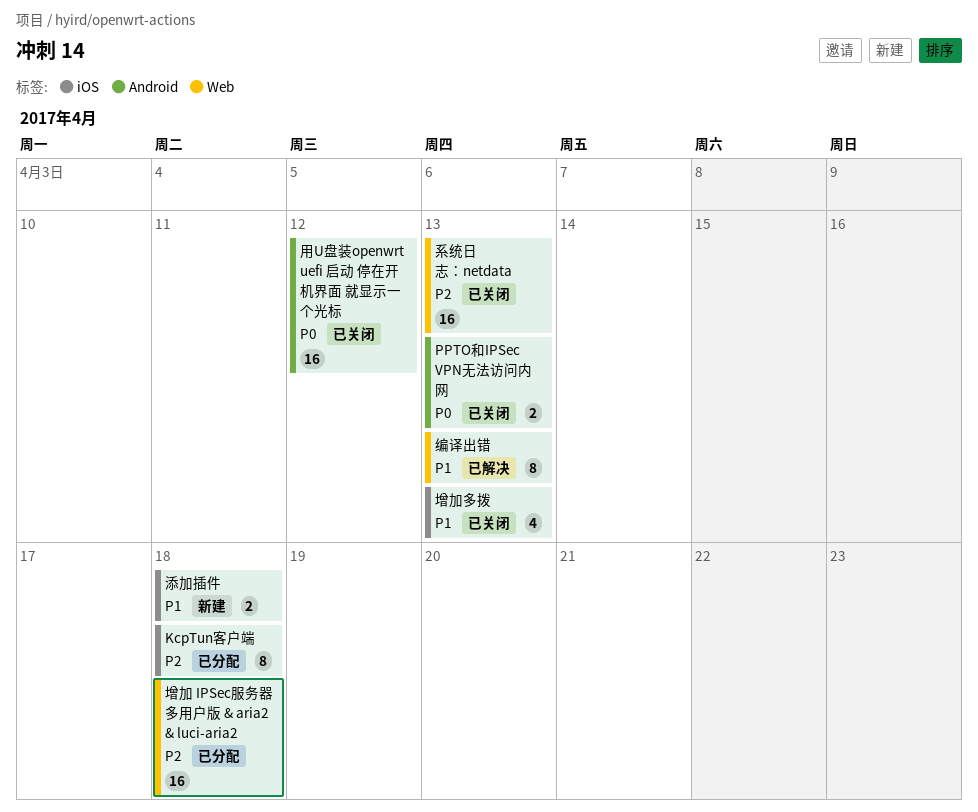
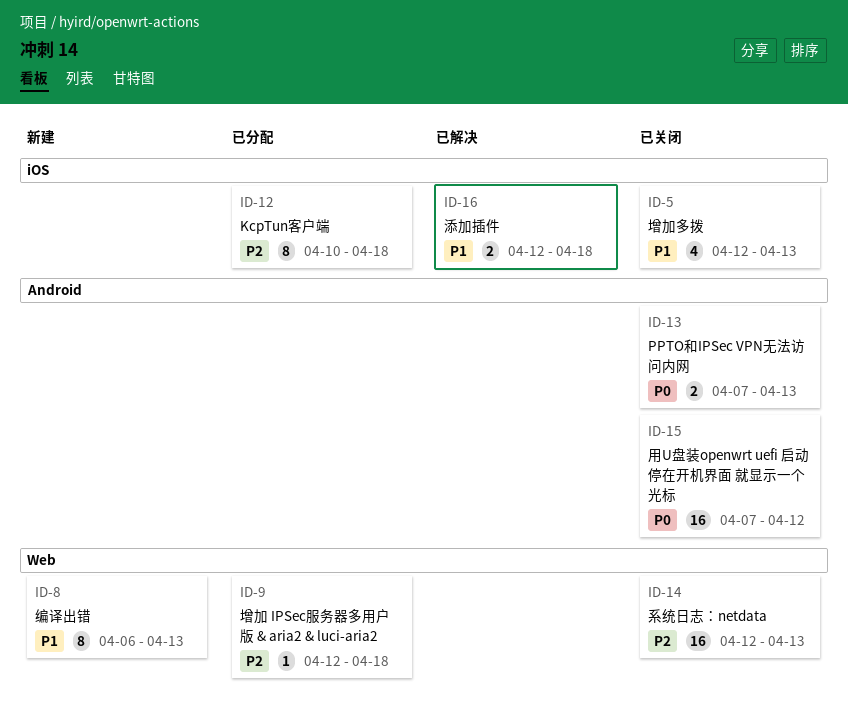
增加 IPSec服务器多用户版 & aria2 & luci-aria2, estimate: 16 -> 1
添加插件, status: 新建 -> 已解决
编译出错, status: 已解决 -> 新建

